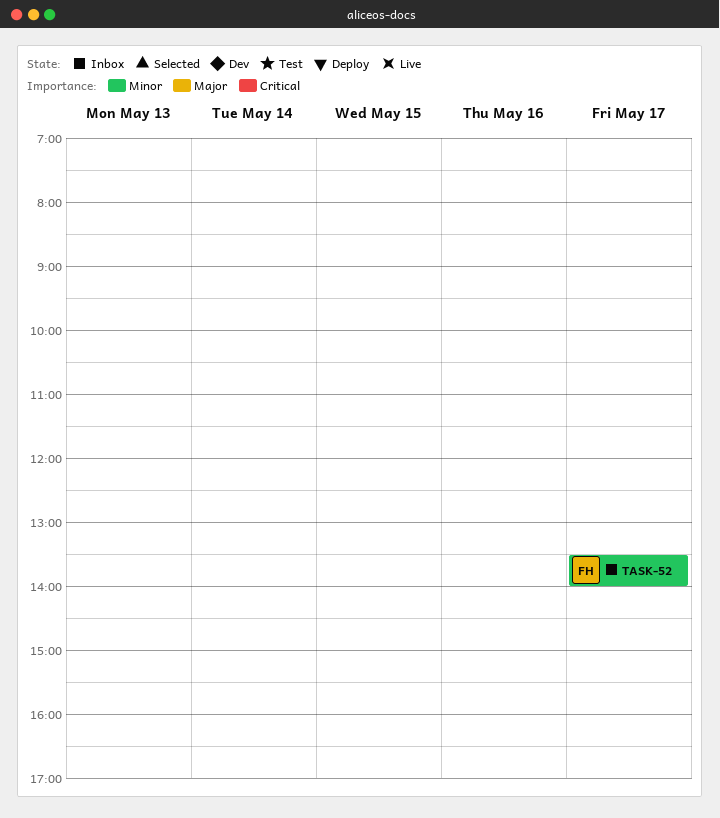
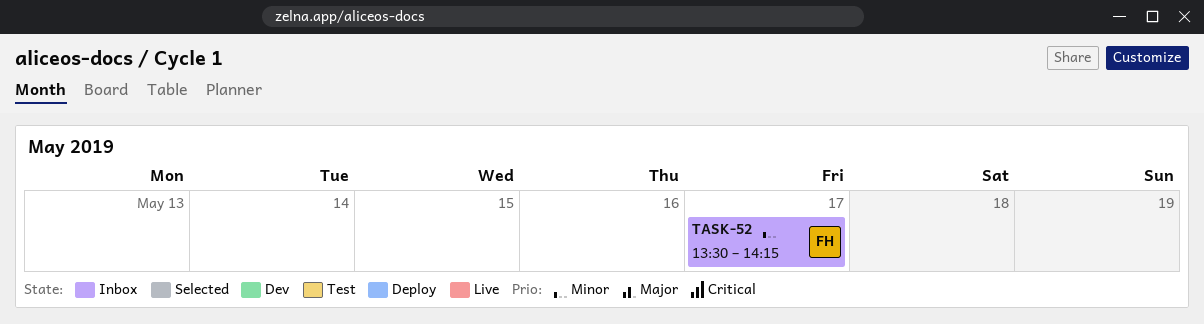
TASK-52, ends: 14:00 -> 14:15

